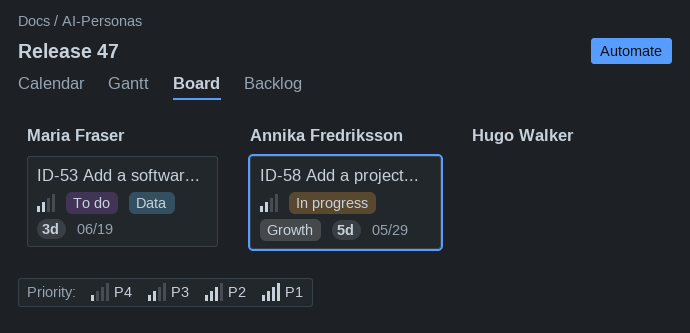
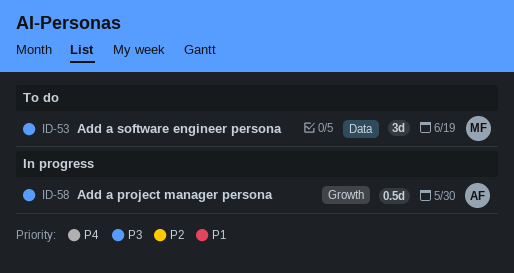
ID-58, estimate: 5d -> 0.5d
ID-58, due: May 29 -> May 30

